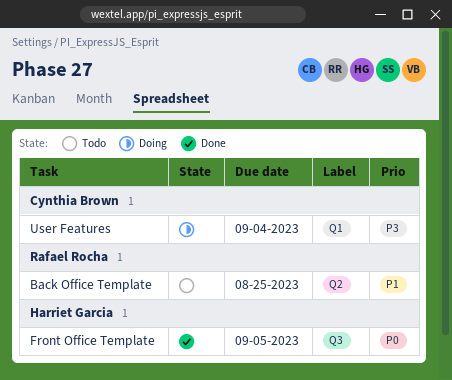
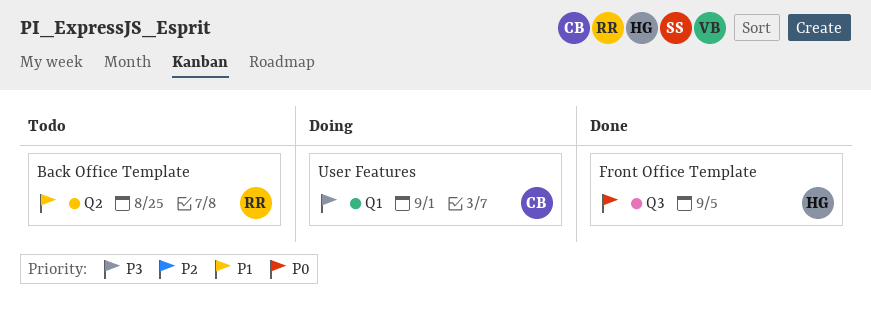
User Features, due: Sep 4 -> Sep 1

